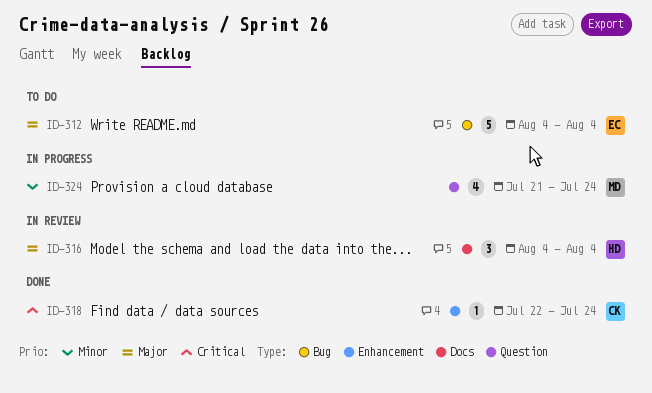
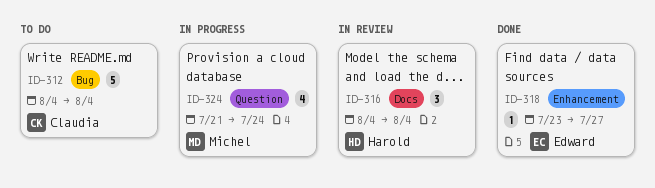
ID-312, owner: Edward -> Claudia
ID-318, owner: Claudia -> Edward
ID-318, start: Jul 22 -> Jul 23
ID-318, due: Jul 24 -> Jul 27

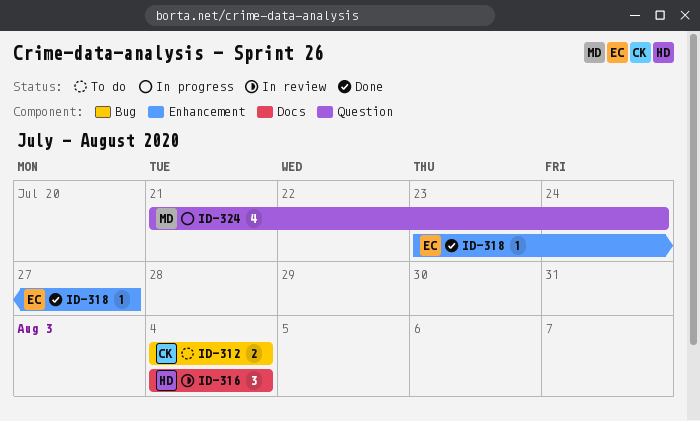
ID-312, estimate: 5 -> 2

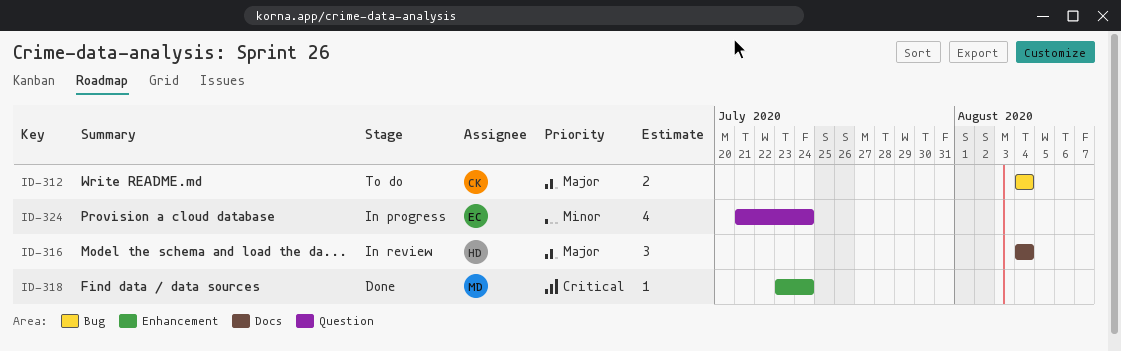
ID-318, owner: EC -> MD
ID-318, due: Jul 27 -> Jul 24
ID-324, owner: MD -> EC

